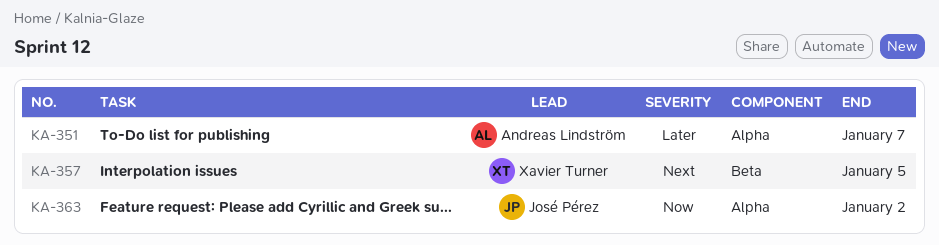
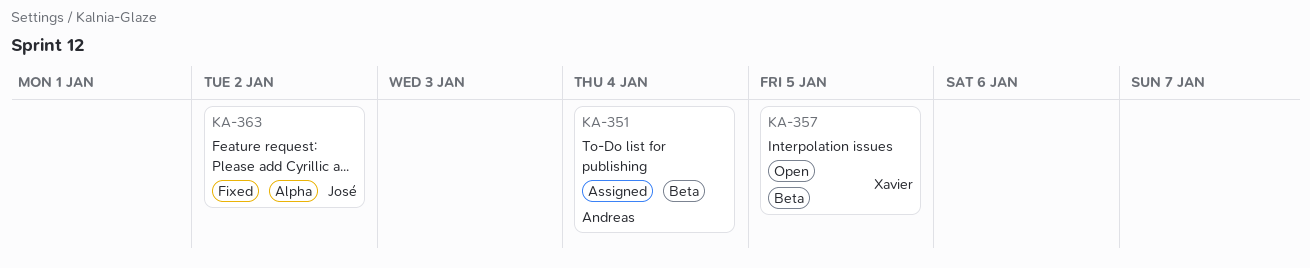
KA-351, label: Alpha -> Beta
KA-351, due: Jan 7 -> Jan 4

